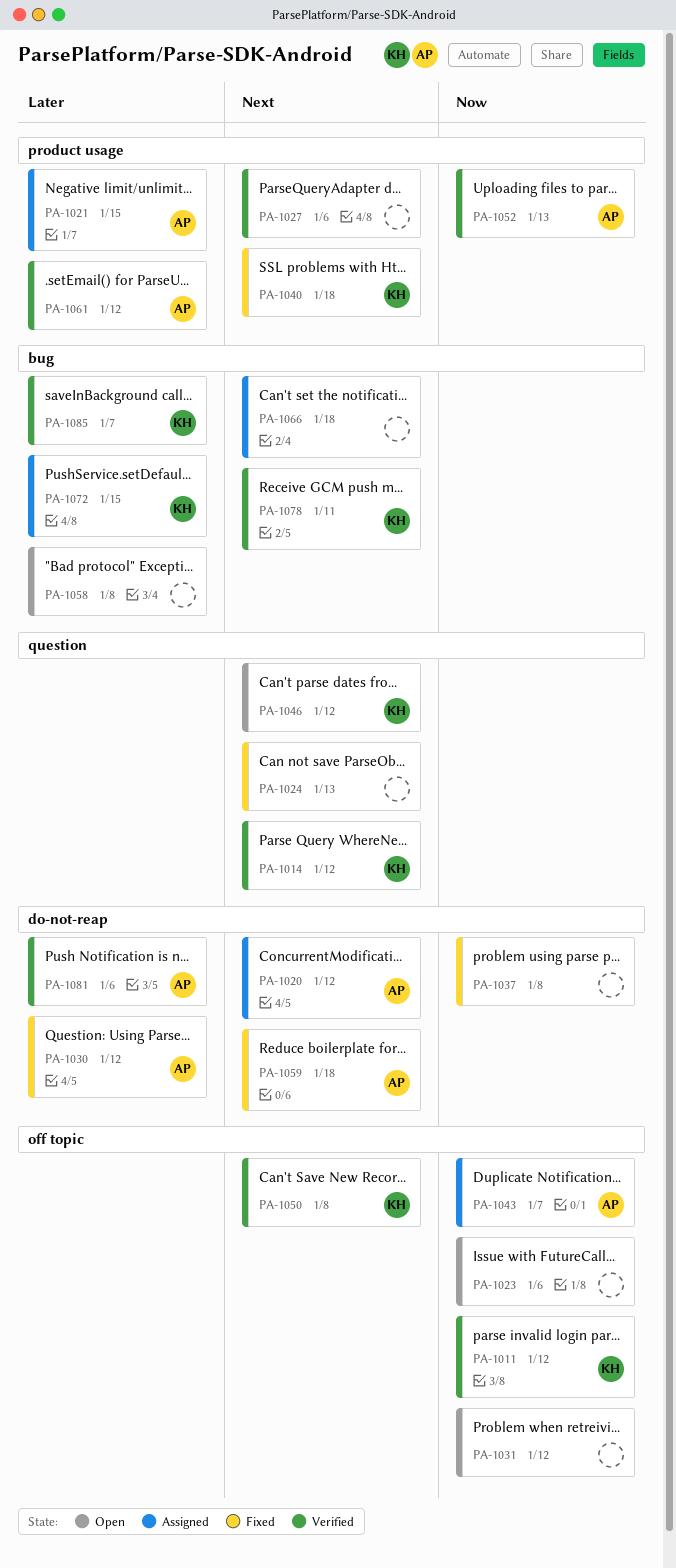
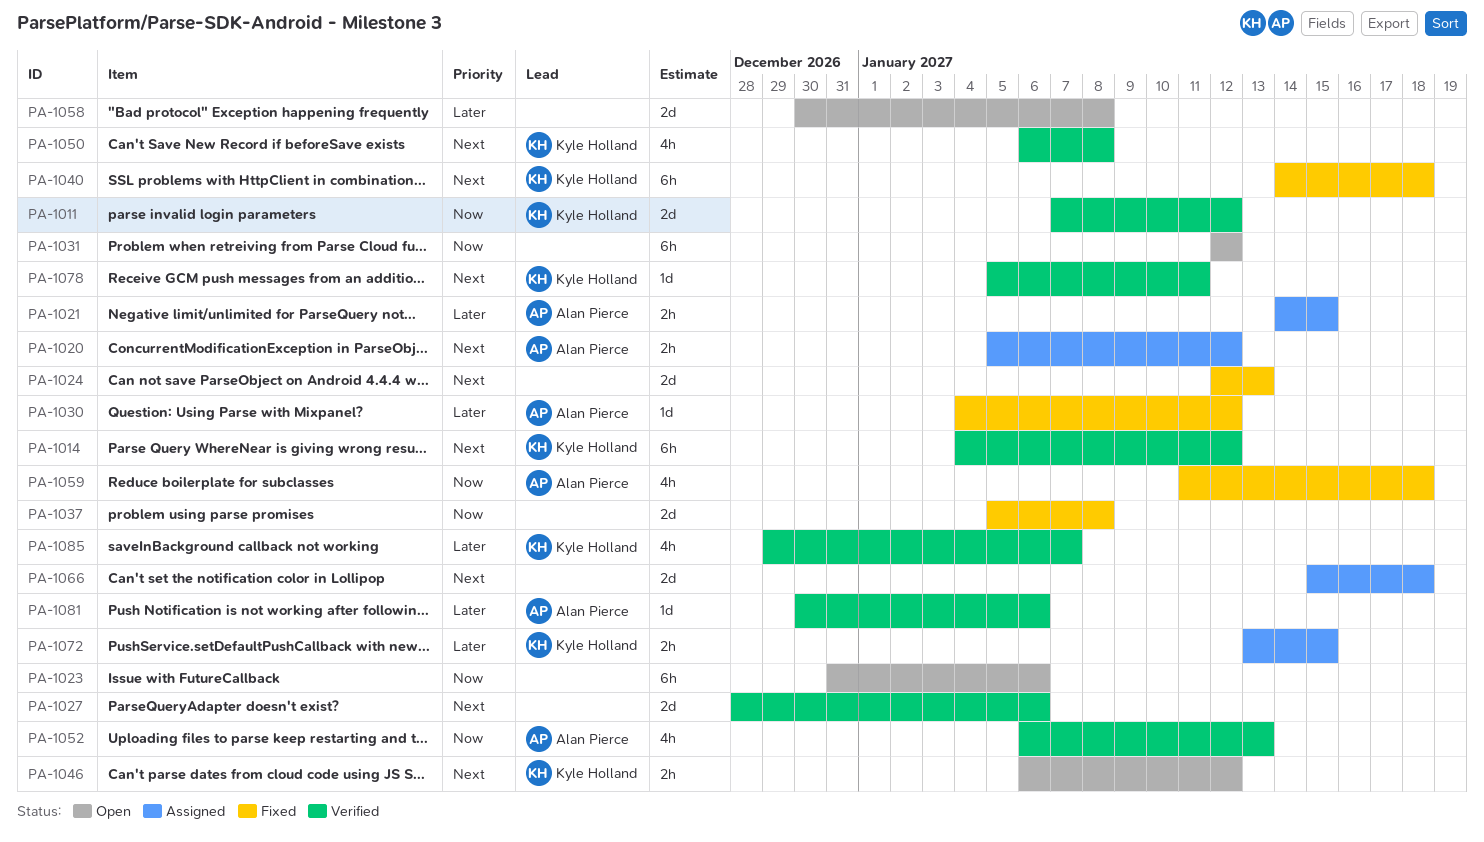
PA-1043: present -> none
PA-1059, priority: Next -> Now
PA-1061: present -> none

